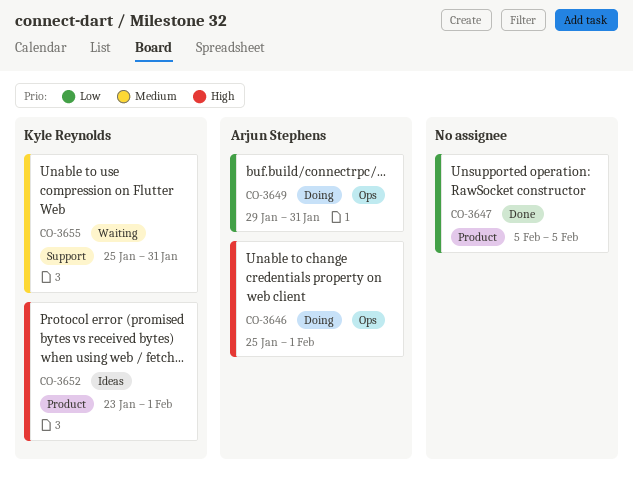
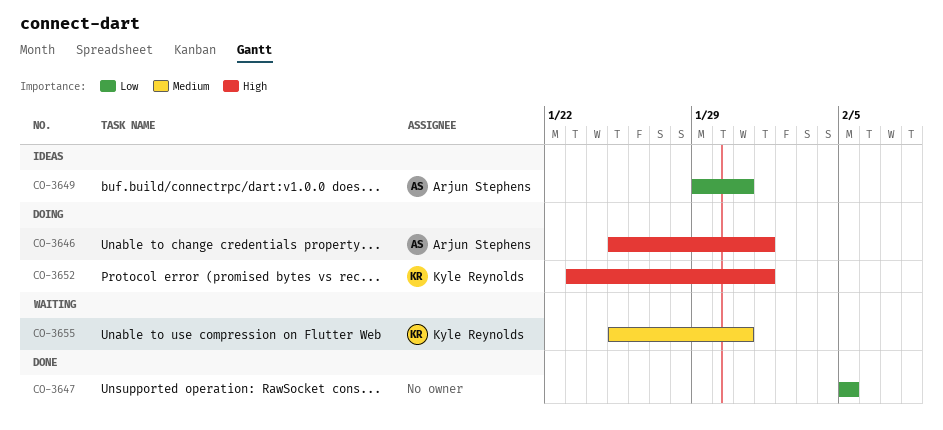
CO-3649, status: Doing -> Ideas
CO-3652, status: Ideas -> Doing

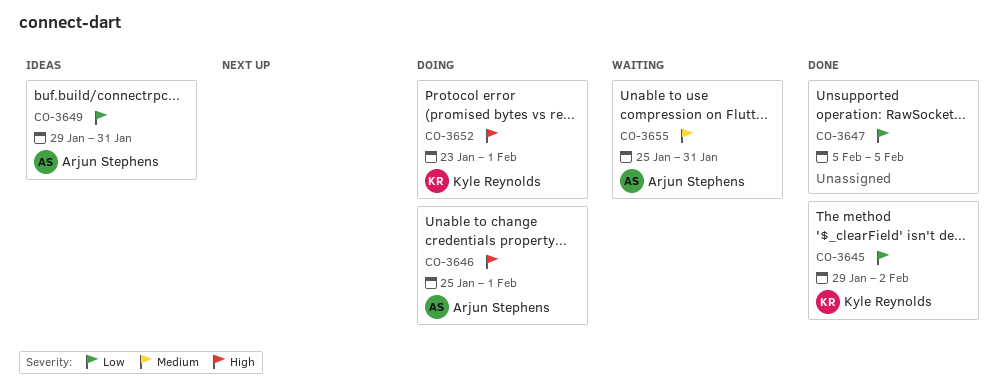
CO-3645: none -> present
CO-3655, owner: Kyle Reynolds -> Arjun Stephens

